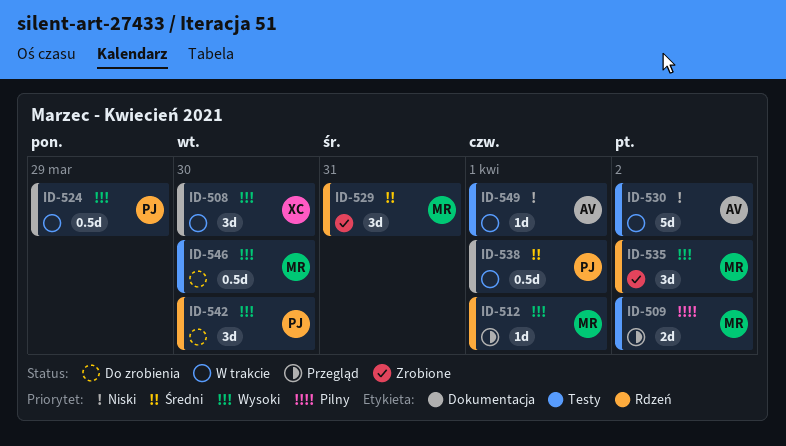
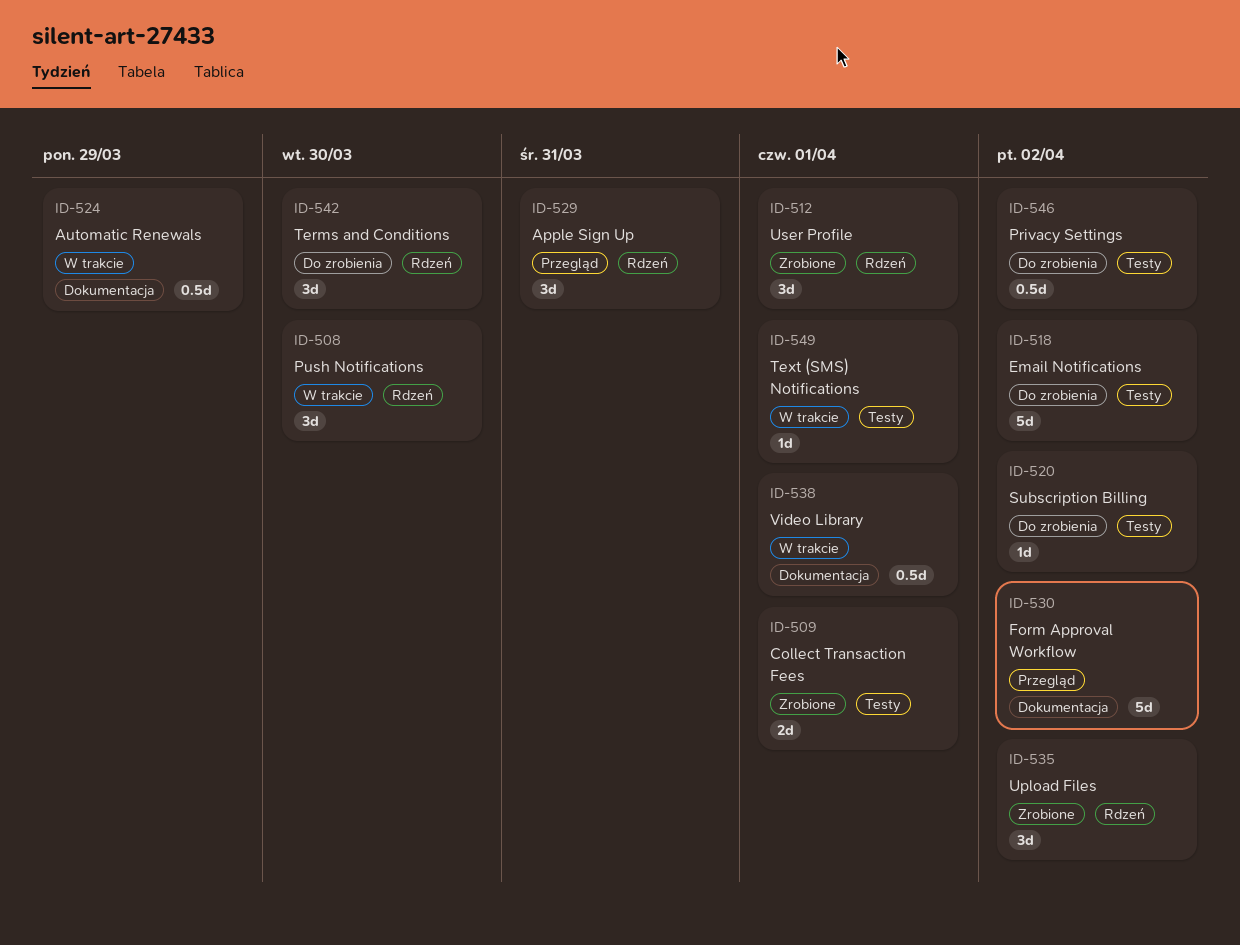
ID-508, label: Dokumentacja -> Rdzeń
ID-509, status: Przegląd -> Zrobione
ID-509, due: Apr 2 -> Apr 1
ID-512, status: Przegląd -> Zrobione
ID-512, estimate: 1d -> 3d
ID-518: none -> present
ID-520: none -> present
ID-529, status: Zrobione -> Przegląd
ID-530, status: W trakcie -> Przegląd
ID-530, label: Testy -> Dokumentacja
ID-546, due: Mar 30 -> Apr 2

